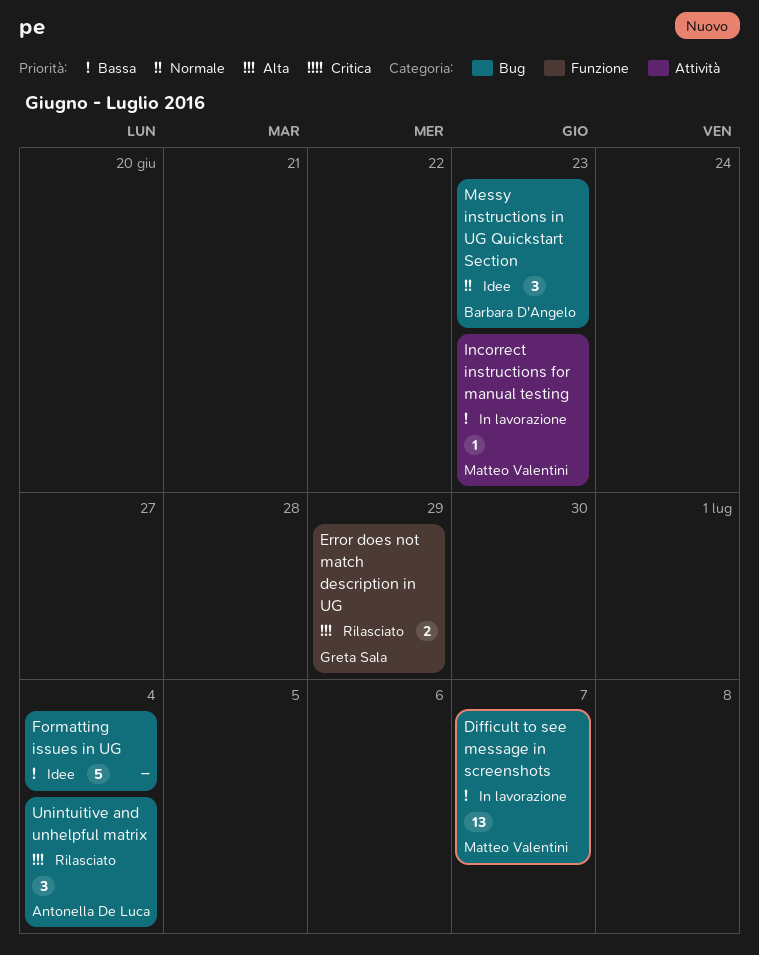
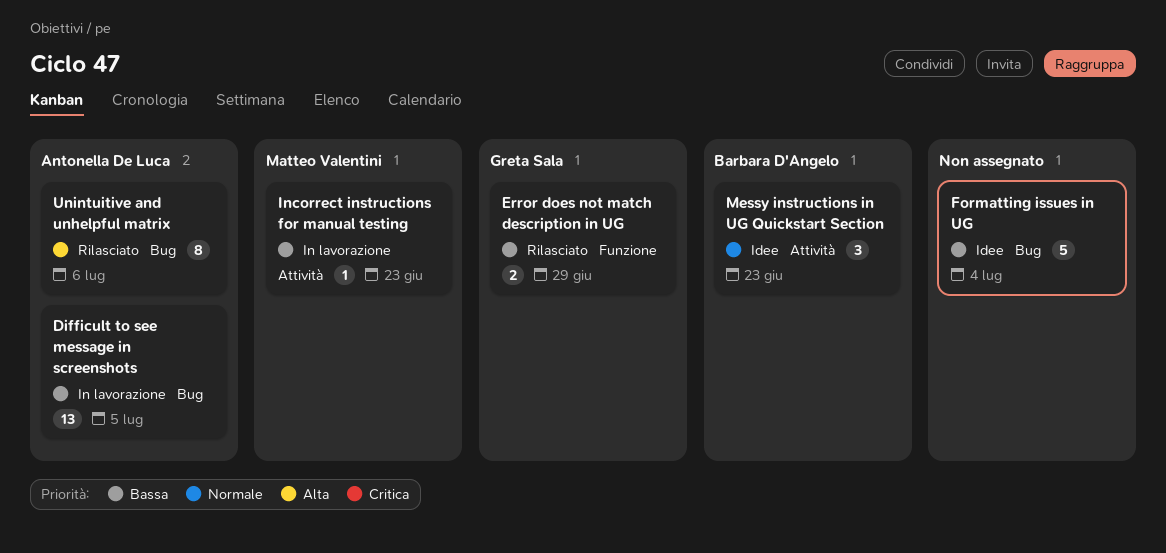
Difficult to see message in screenshots, owner: Matteo Valentini -> Antonella De Luca
Difficult to see message in screenshots, due: Jul 7 -> Jul 5
Error does not match description in UG, priority: Alta -> Bassa
Messy instructions in UG Quickstart Section, label: Bug -> Attività
Unintuitive and unhelpful matrix, estimate: 3 -> 8
Unintuitive and unhelpful matrix, due: Jul 4 -> Jul 6

